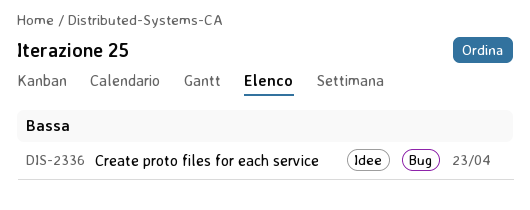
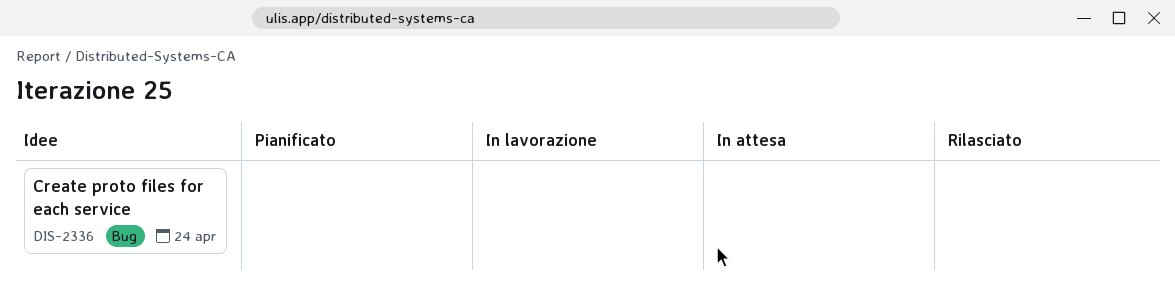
DIS-2336, due: Apr 23 -> Apr 24

